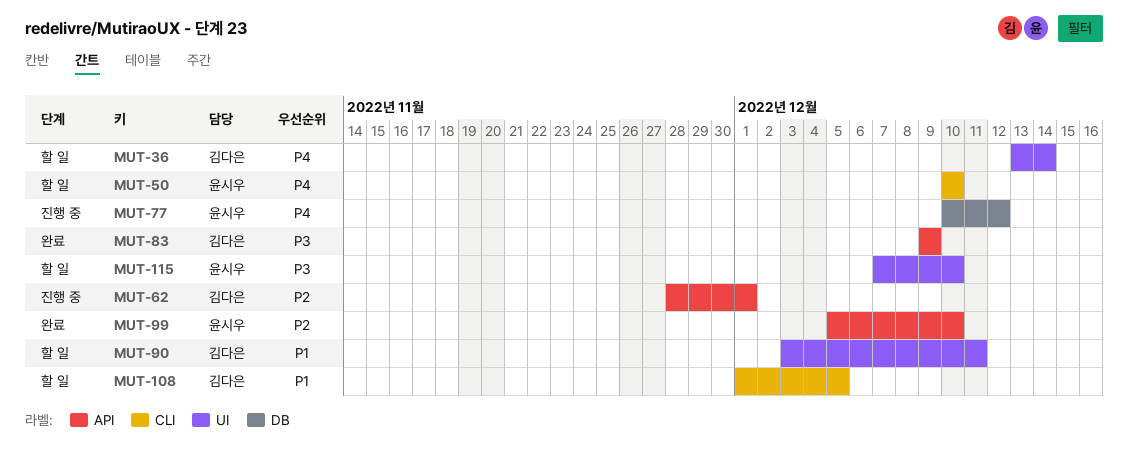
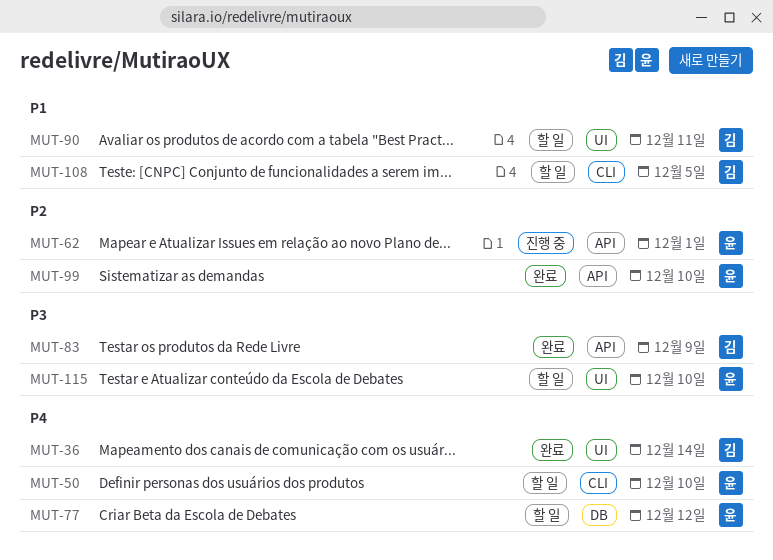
MUT-36, status: 할 일 -> 완료
MUT-62, owner: 김다은 -> 윤시우
MUT-77, status: 진행 중 -> 할 일

